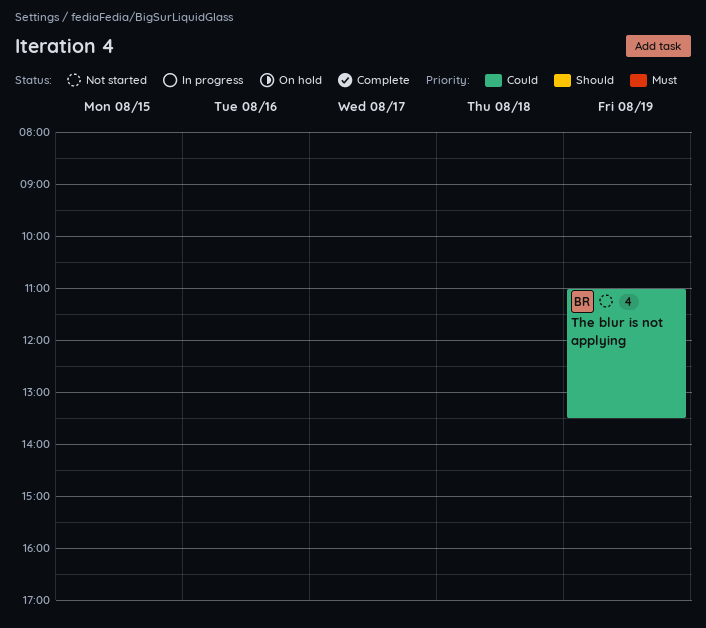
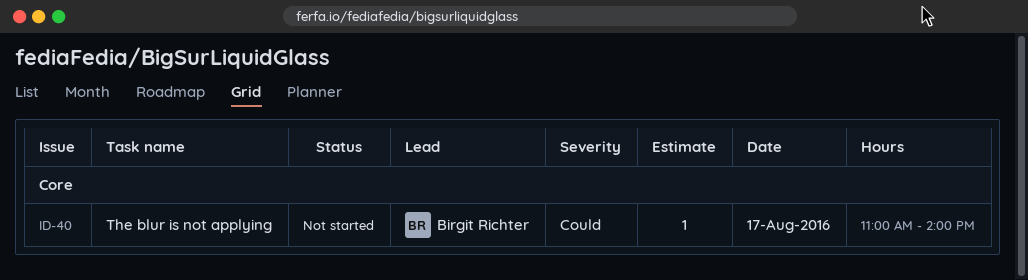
The blur is not applying, estimate: 4 -> 1
The blur is not applying, day: Aug 19 -> Aug 17
The blur is not applying, ends: 13:30 -> 14:00

